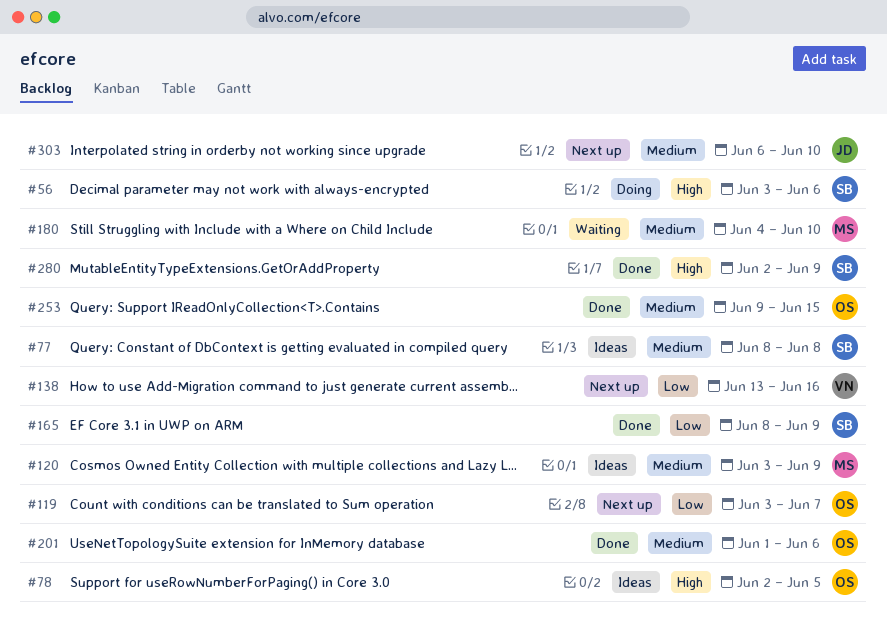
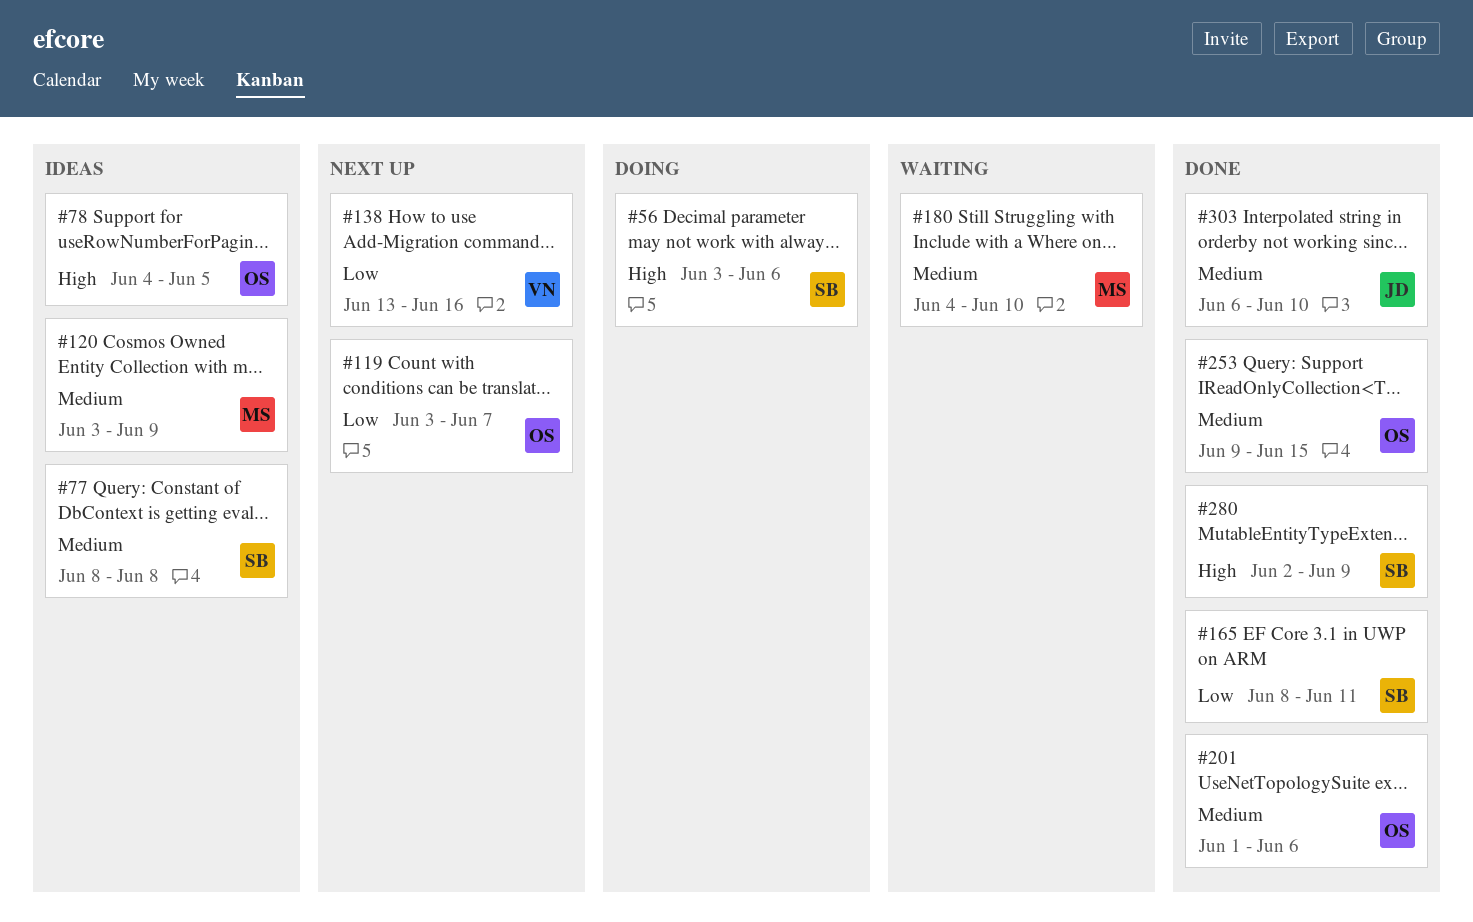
#78, start: Jun 2 -> Jun 4
#165, due: Jun 9 -> Jun 11
#303, status: Next up -> Done

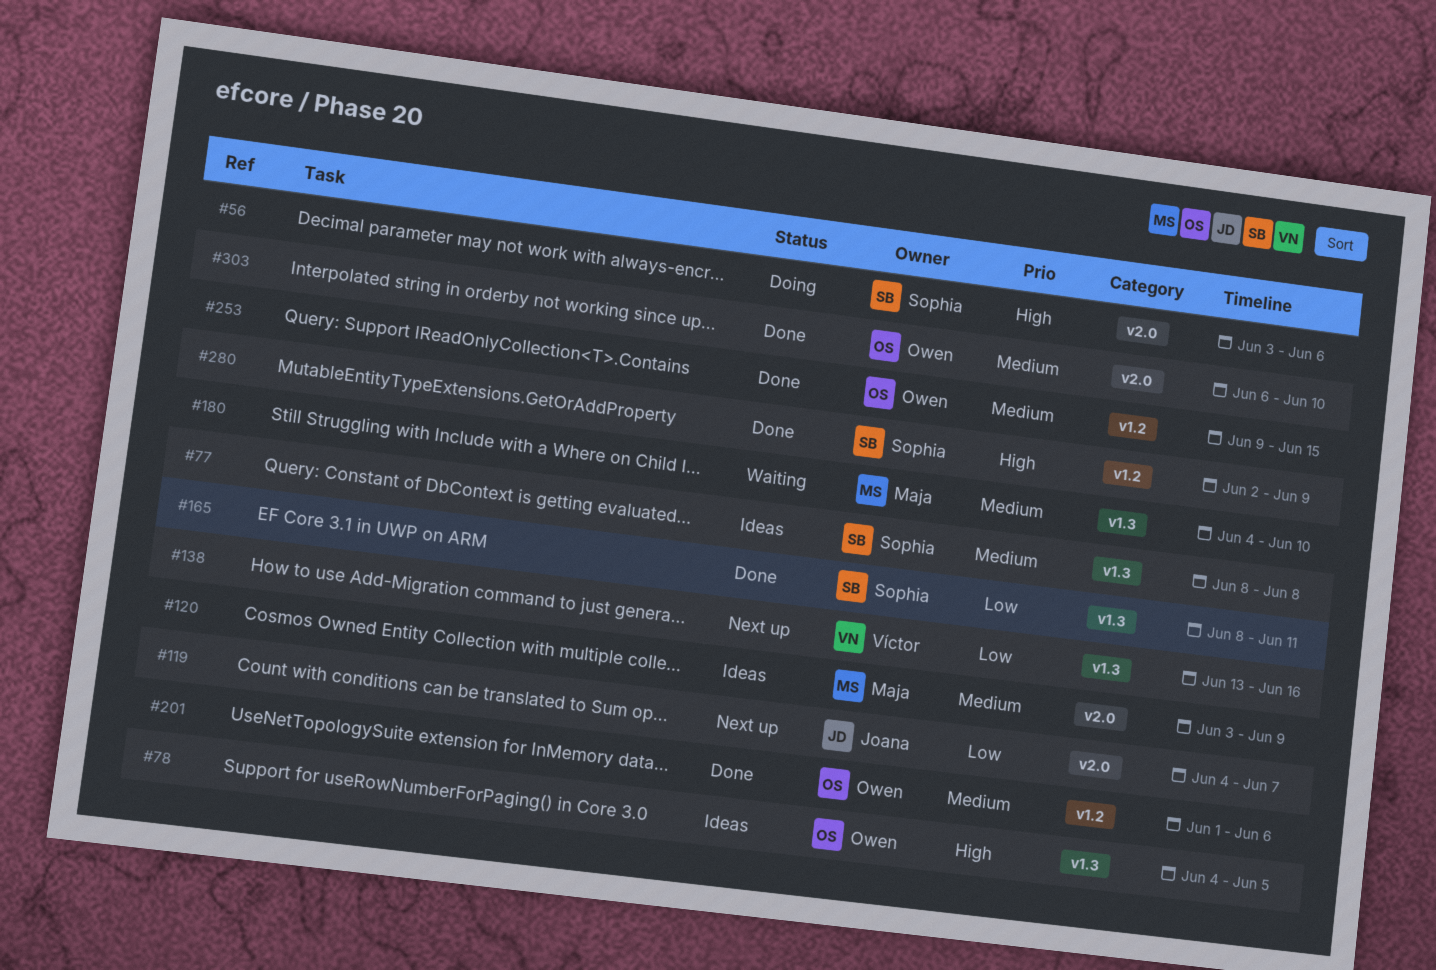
#119, owner: Owen -> Joana
#119, start: Jun 3 -> Jun 4
#303, owner: Joana -> Owen

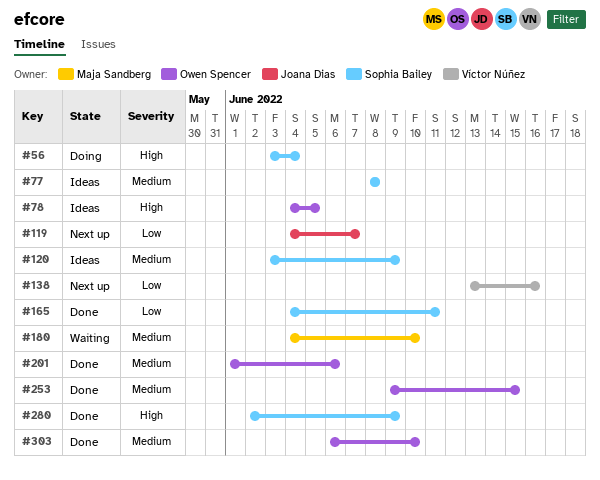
#56, due: Jun 6 -> Jun 4
#120, owner: Maja Sandberg -> Sophia Bailey
#165, start: Jun 8 -> Jun 4

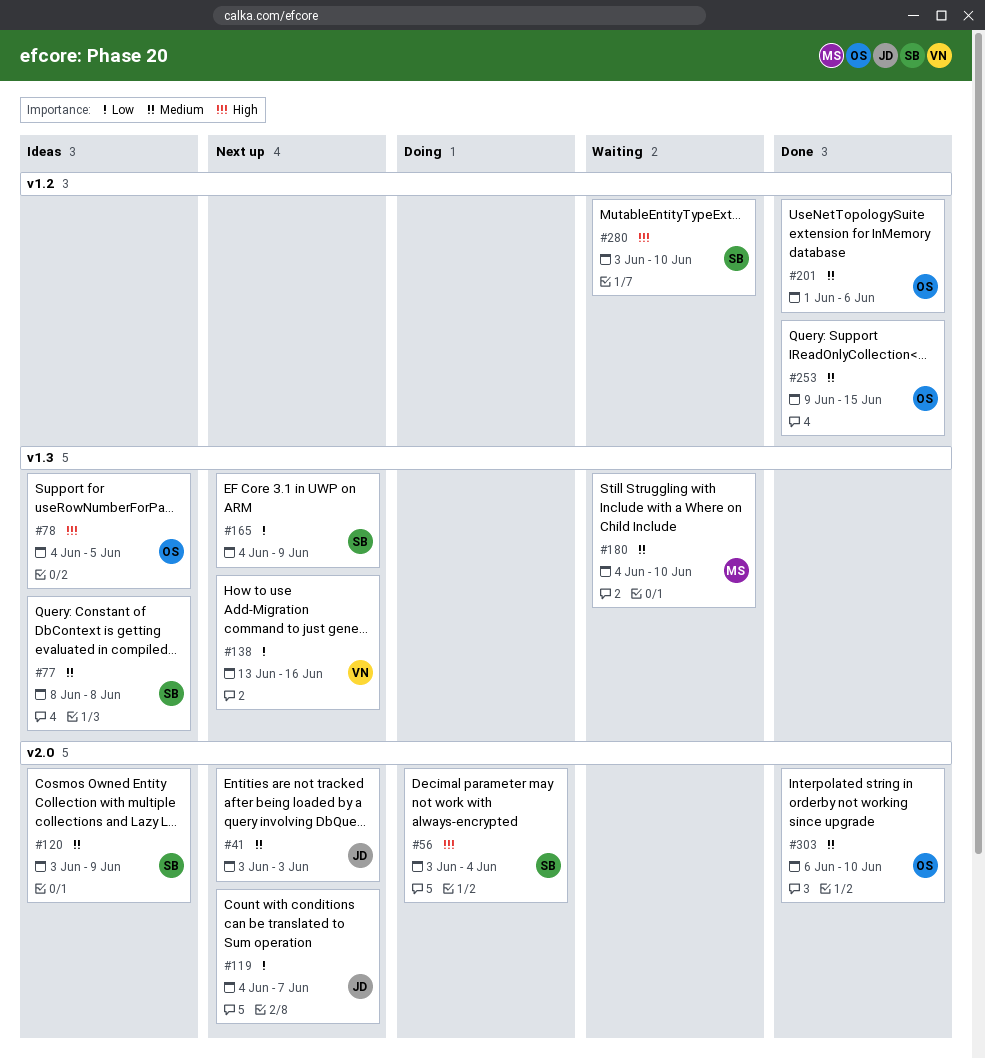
#41: none -> present
#165, status: Done -> Next up
#165, due: Jun 11 -> Jun 9
#280, status: Done -> Waiting
#280, start: Jun 2 -> Jun 3
#280, due: Jun 9 -> Jun 10

